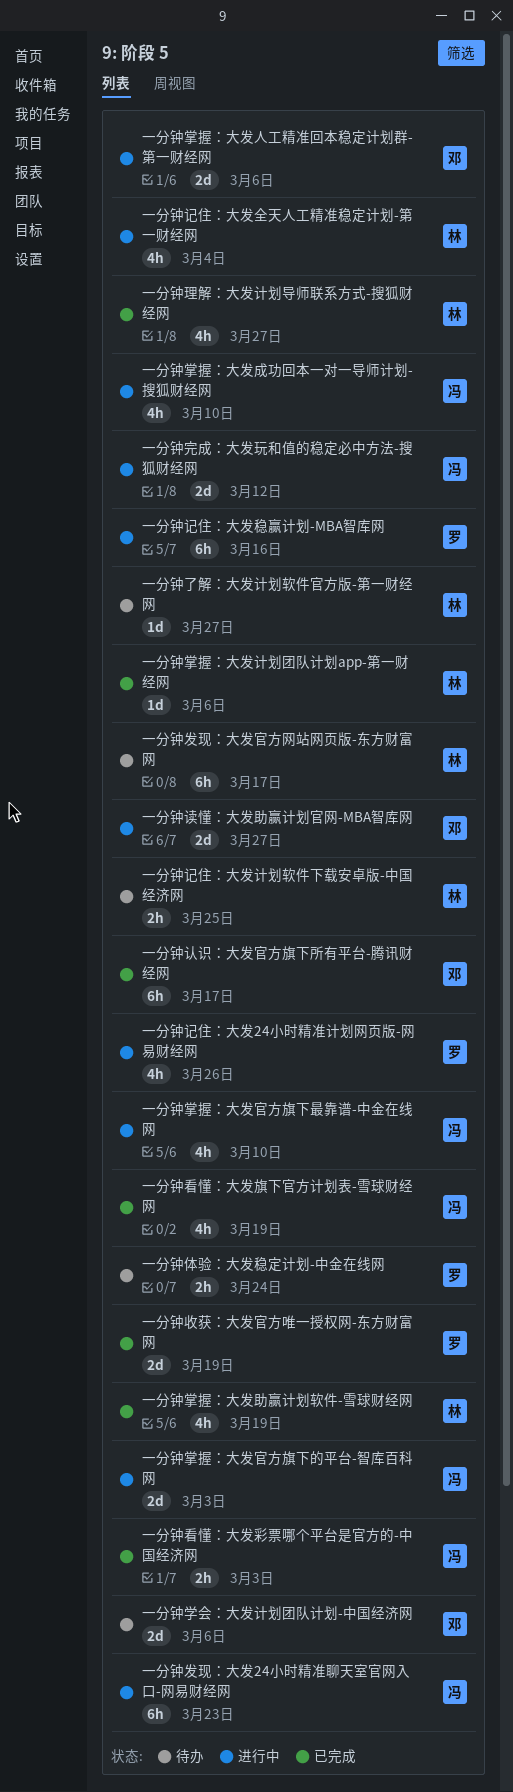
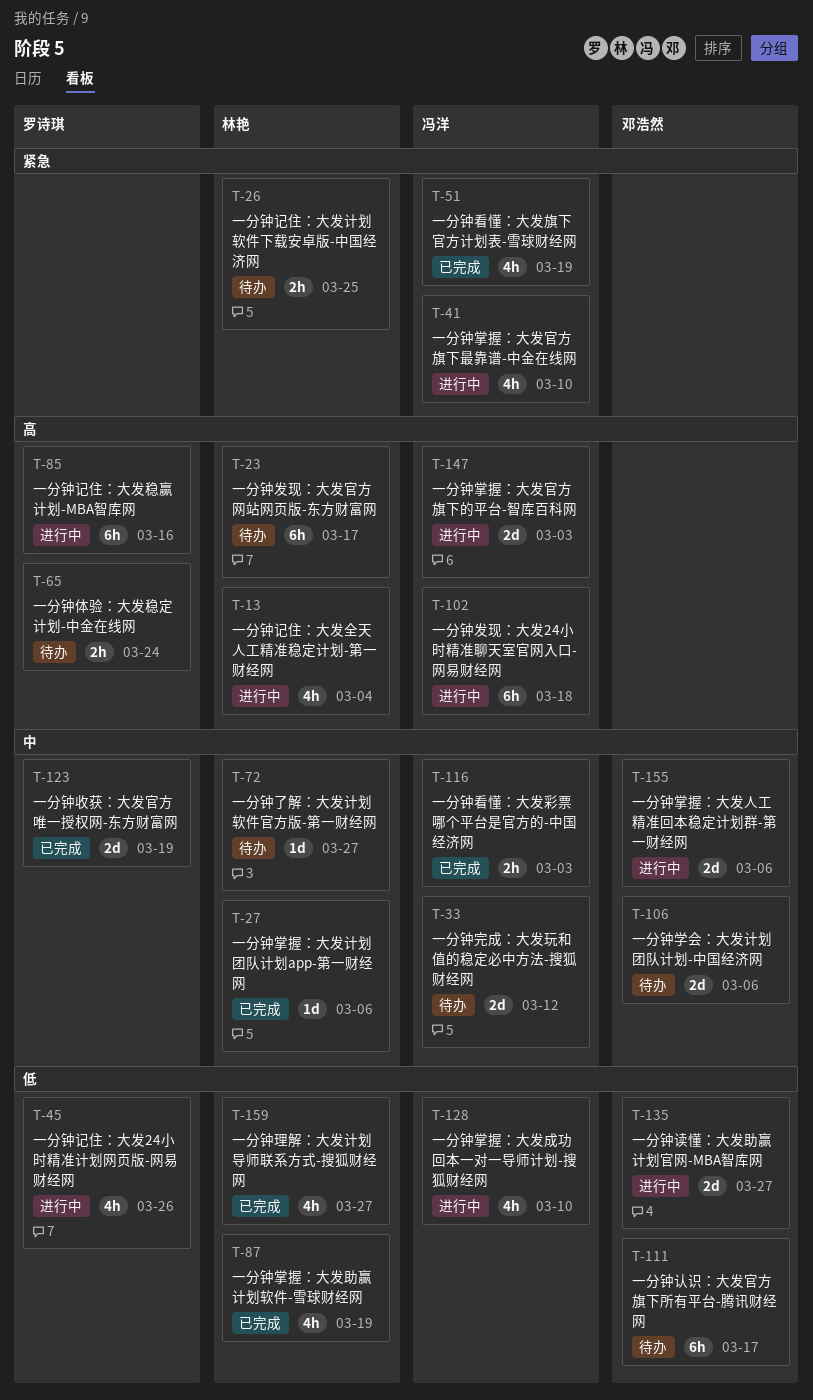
一分钟发现：大发24小时精准聊天室官网入口-网易财经网, due: Mar 23 -> Mar 18
一分钟完成：大发玩和值的稳定必中方法-搜狐财经网, status: 进行中 -> 待办
一分钟认识：大发官方旗下所有平台-腾讯财经网, status: 已完成 -> 待办

